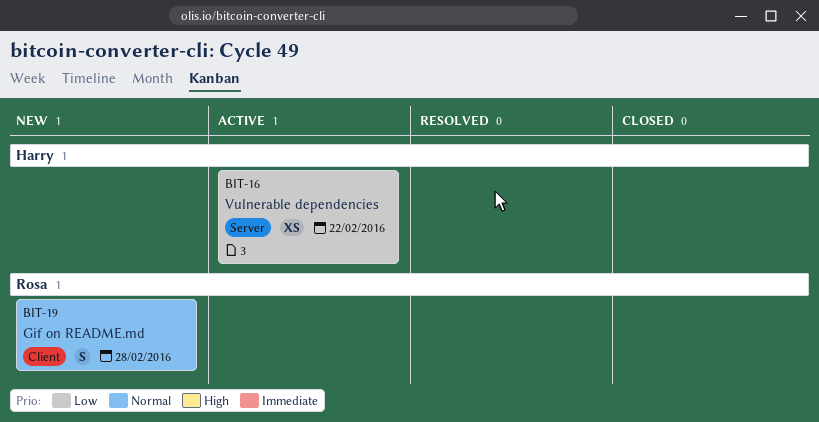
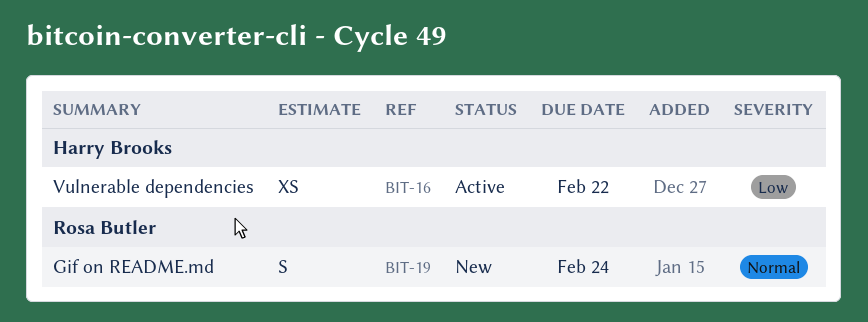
BIT-19, due: Feb 28 -> Feb 24

